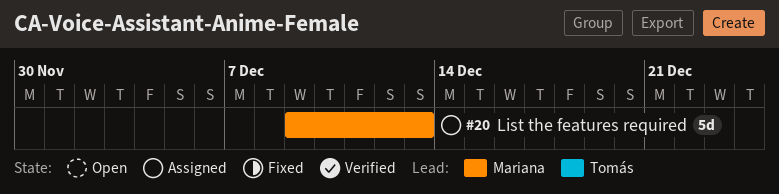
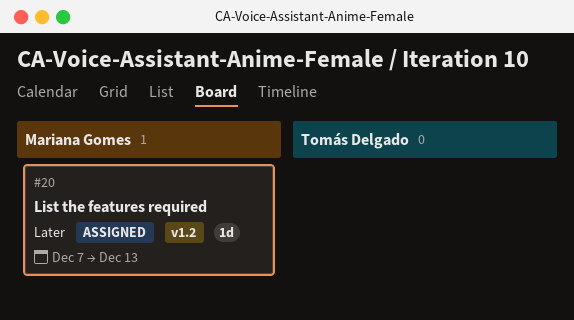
#20, estimate: 5d -> 1d
#20, start: Dec 9 -> Dec 7

